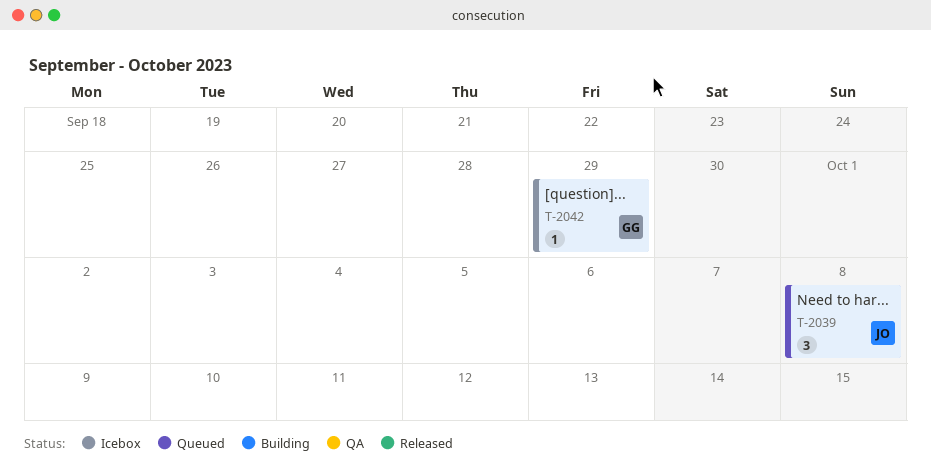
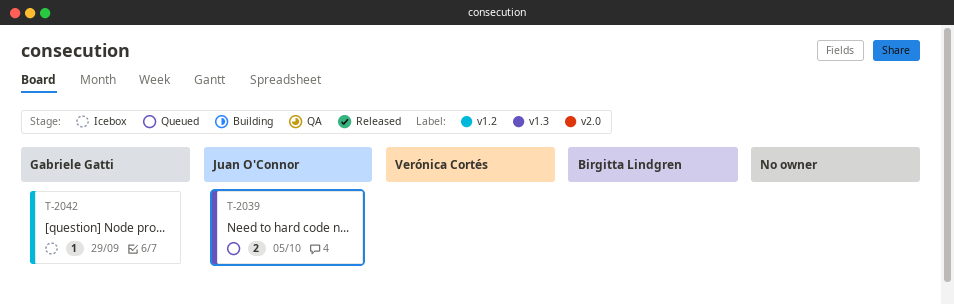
T-2039, estimate: 3 -> 2
T-2039, due: Oct 8 -> Oct 5

